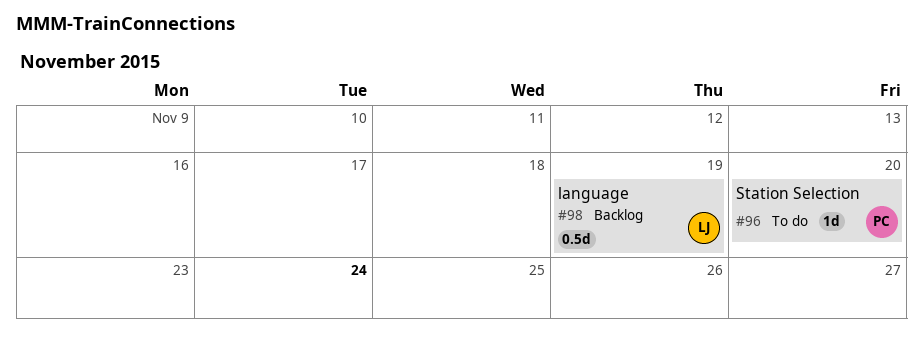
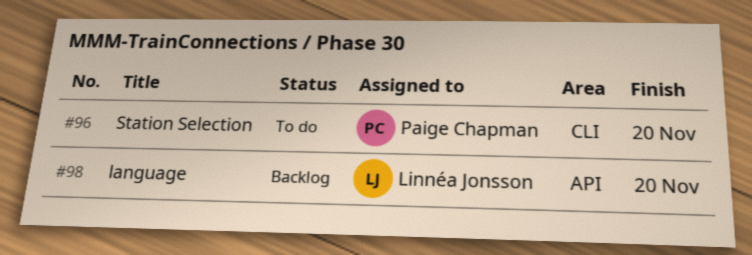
#98, due: Nov 19 -> Nov 20

